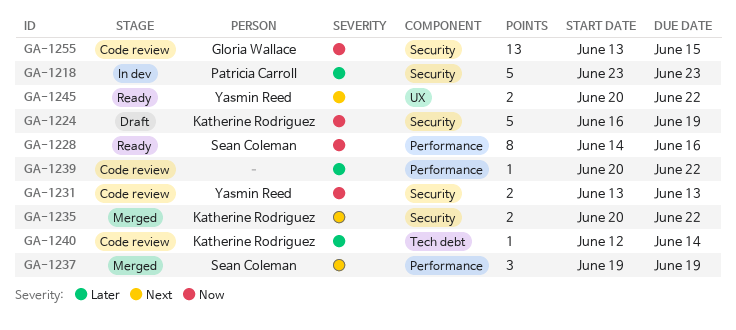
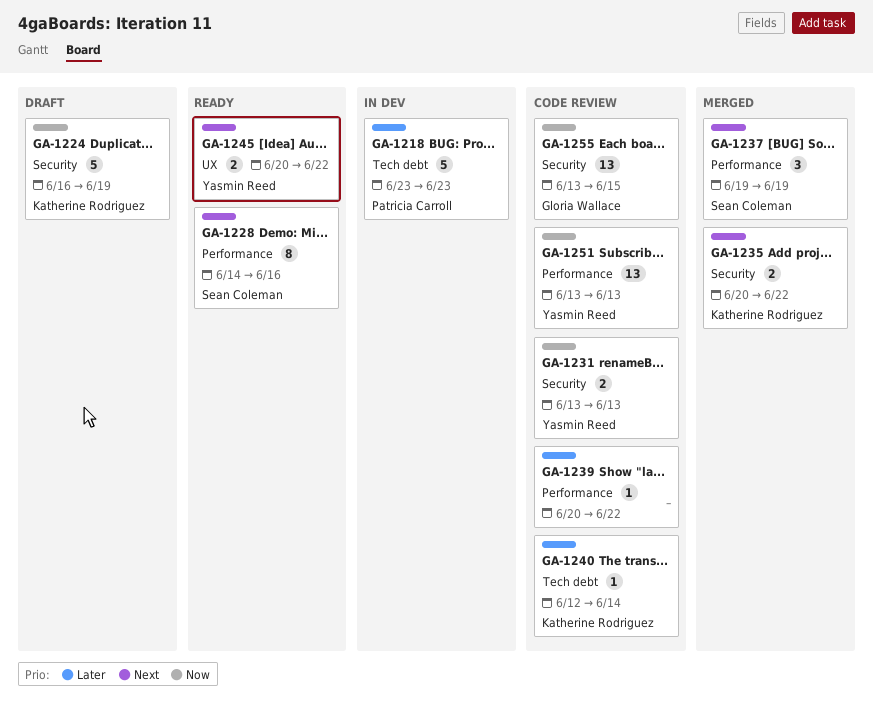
GA-1218, label: Security -> Tech debt
GA-1228, priority: Now -> Next
GA-1251: none -> present

